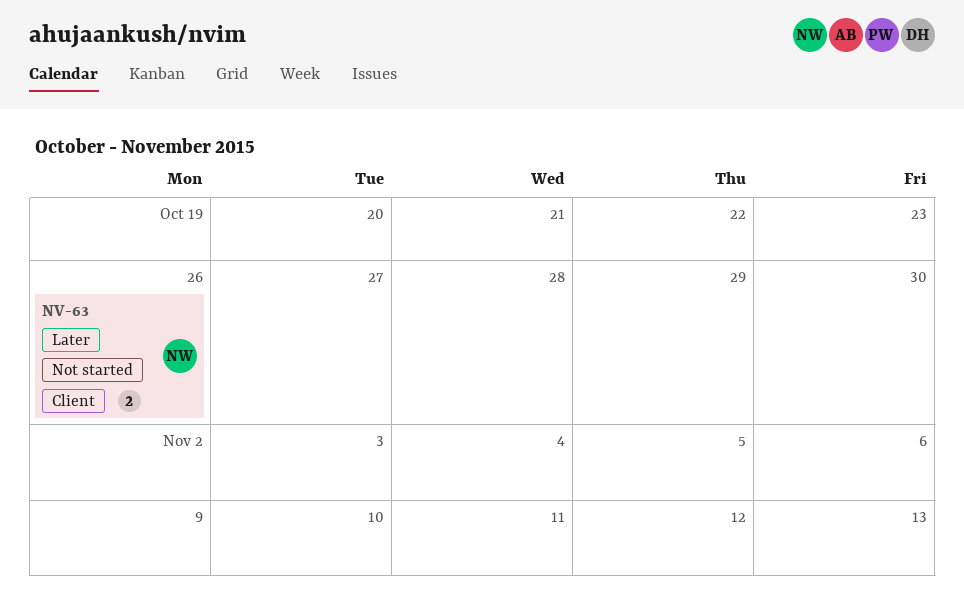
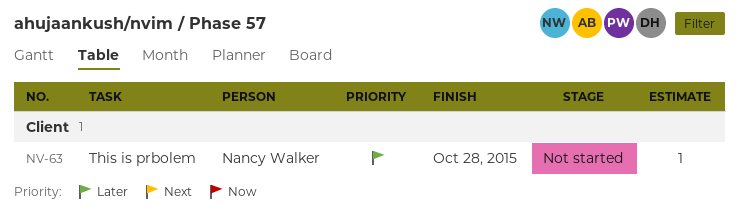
NV-63, estimate: 2 -> 1
NV-63, due: Oct 26 -> Oct 28

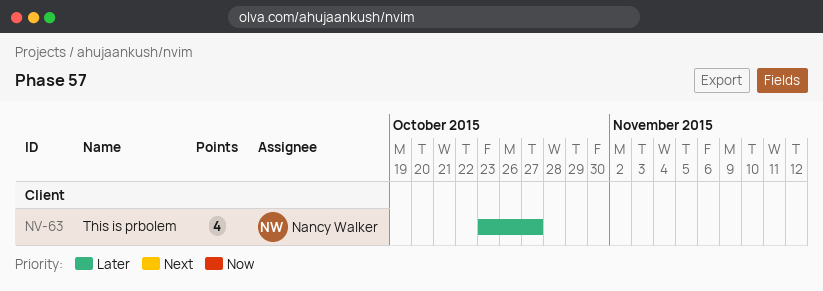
NV-63, estimate: 1 -> 4
NV-63, due: Oct 28 -> Oct 27

